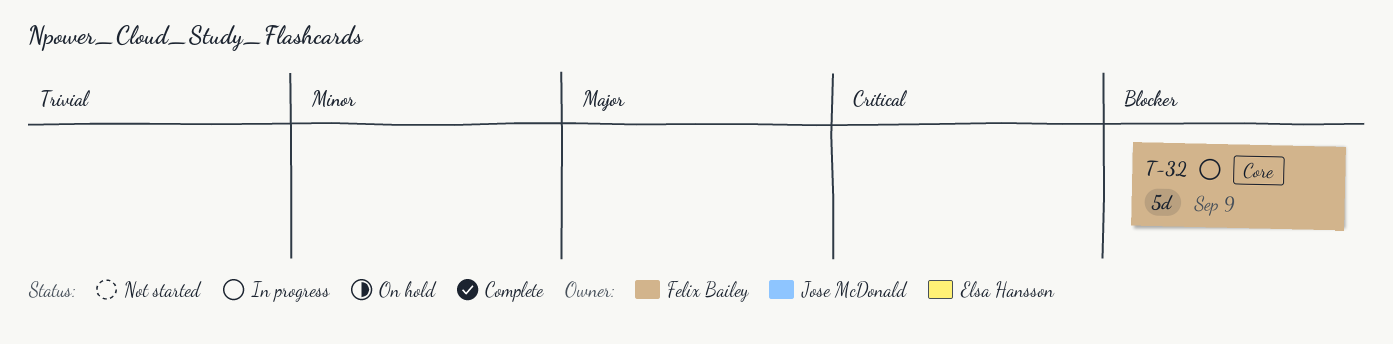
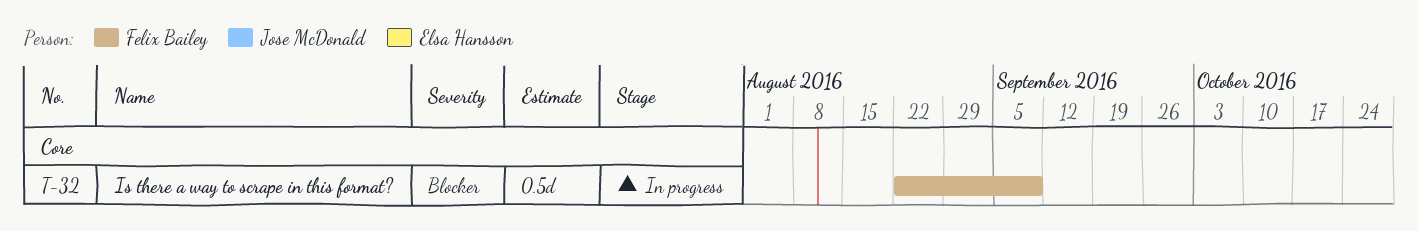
T-32, estimate: 5d -> 0.5d

